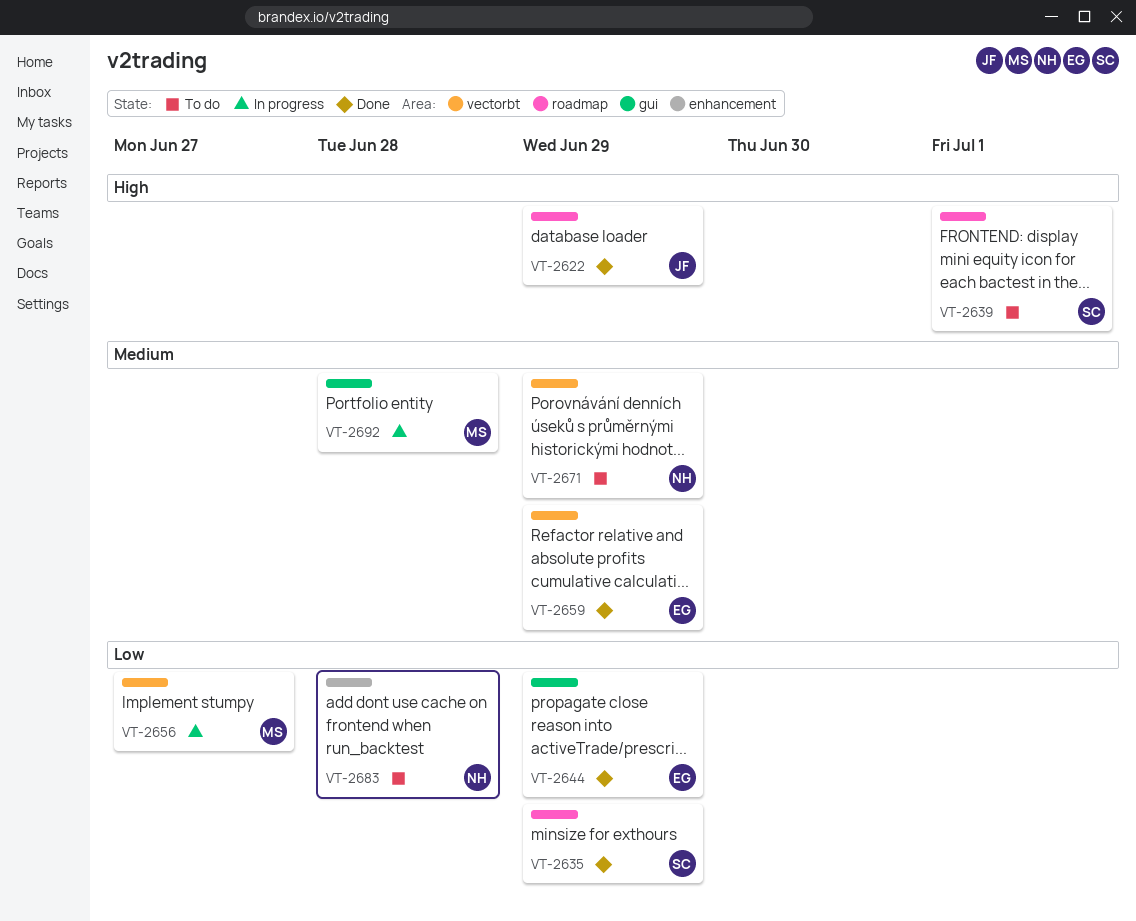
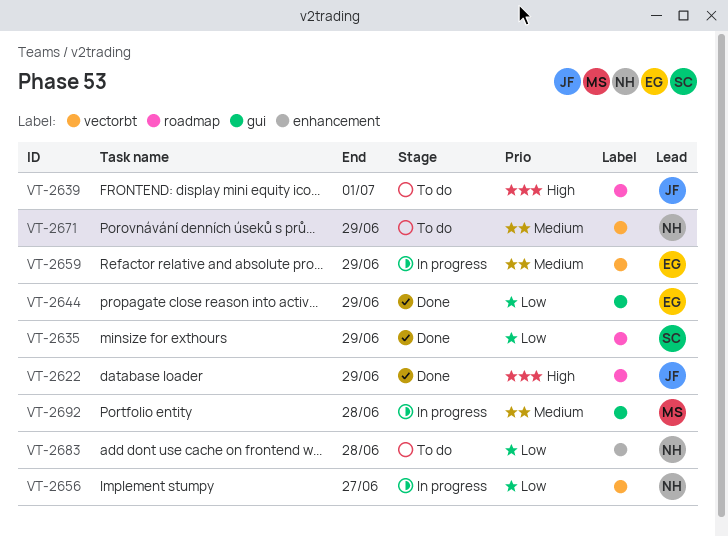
VT-2639, owner: SC -> JF
VT-2656, owner: MS -> NH
VT-2659, status: Done -> In progress

